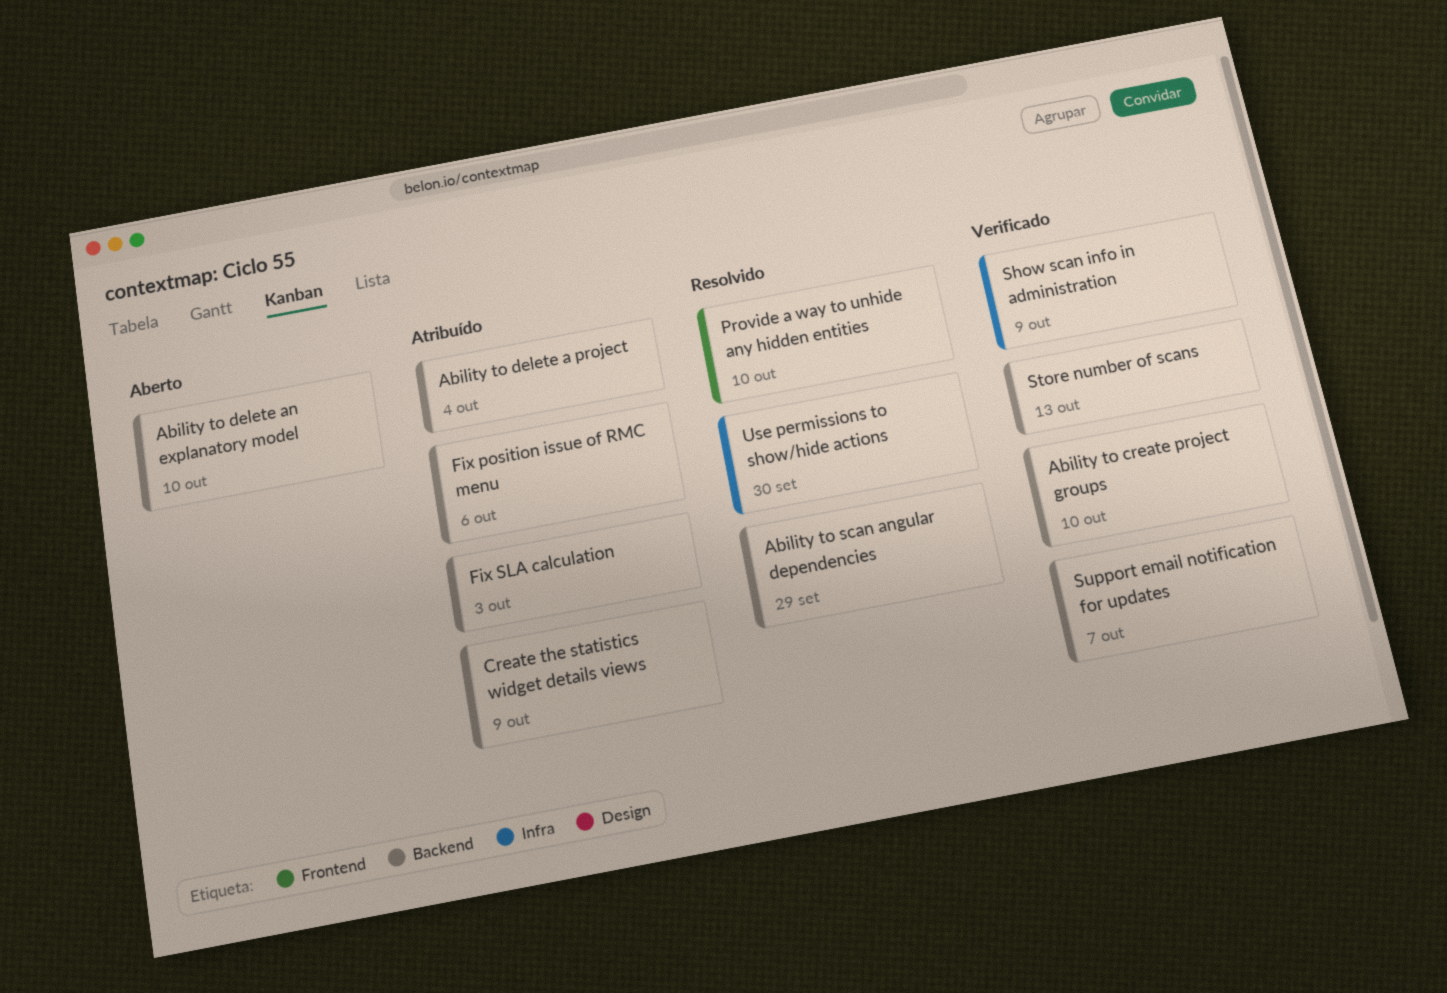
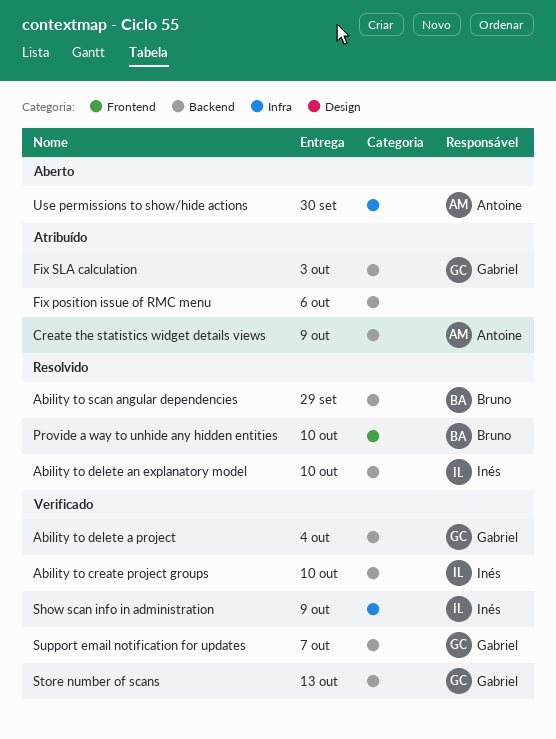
Ability to delete a project, status: Atribuído -> Verificado
Ability to delete an explanatory model, status: Aberto -> Resolvido
Use permissions to show/hide actions, status: Resolvido -> Aberto

